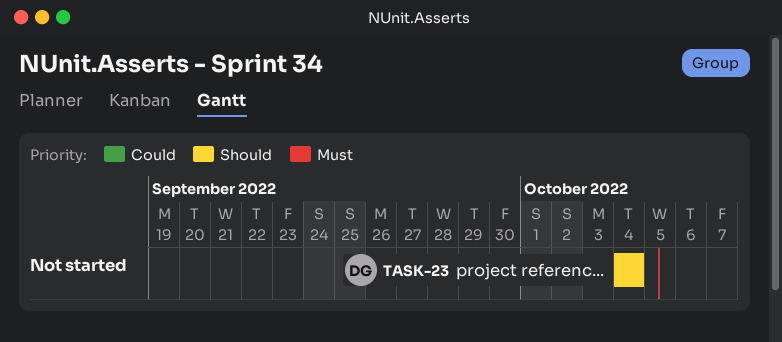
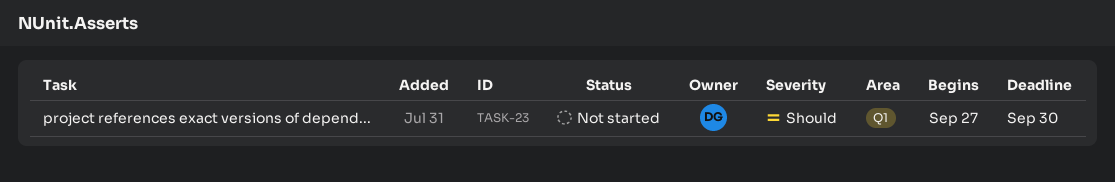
TASK-23, start: Oct 4 -> Sep 27
TASK-23, due: Oct 4 -> Sep 30

